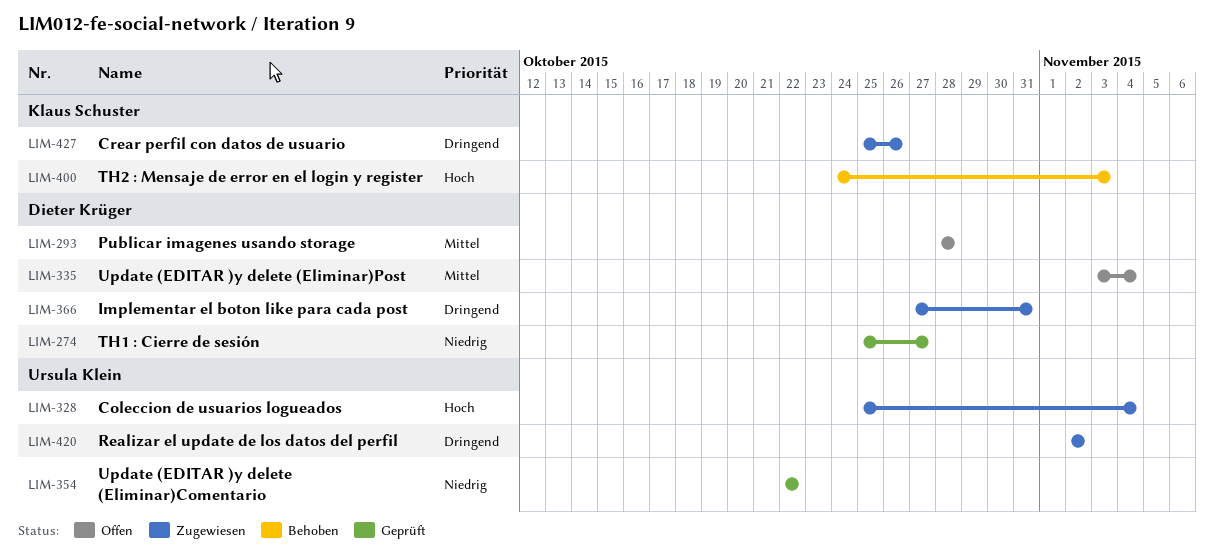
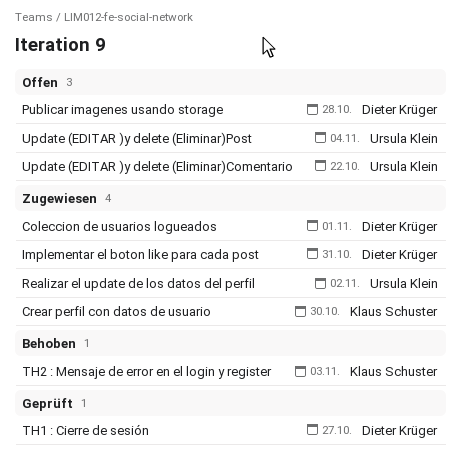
Coleccion de usuarios logueados, owner: Ursula Klein -> Dieter Krüger
Coleccion de usuarios logueados, due: Nov 4 -> Nov 1
Crear perfil con datos de usuario, due: Oct 26 -> Oct 30
Update (EDITAR )y delete (Eliminar)Comentario, status: Geprüft -> Offen
Update (EDITAR )y delete (Eliminar)Post, owner: Dieter Krüger -> Ursula Klein

